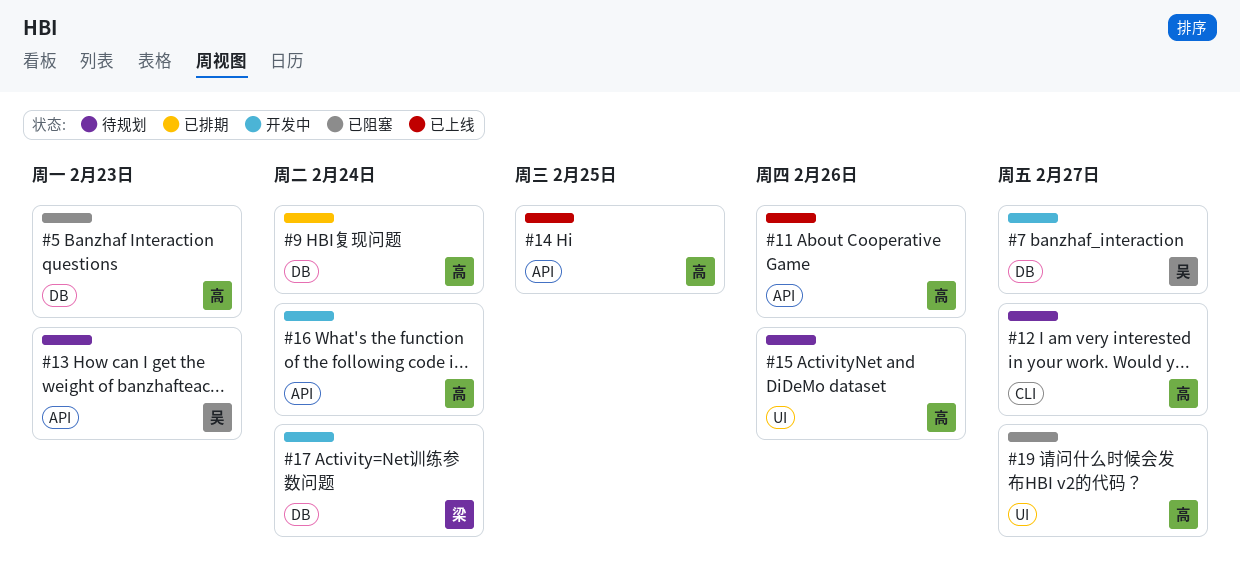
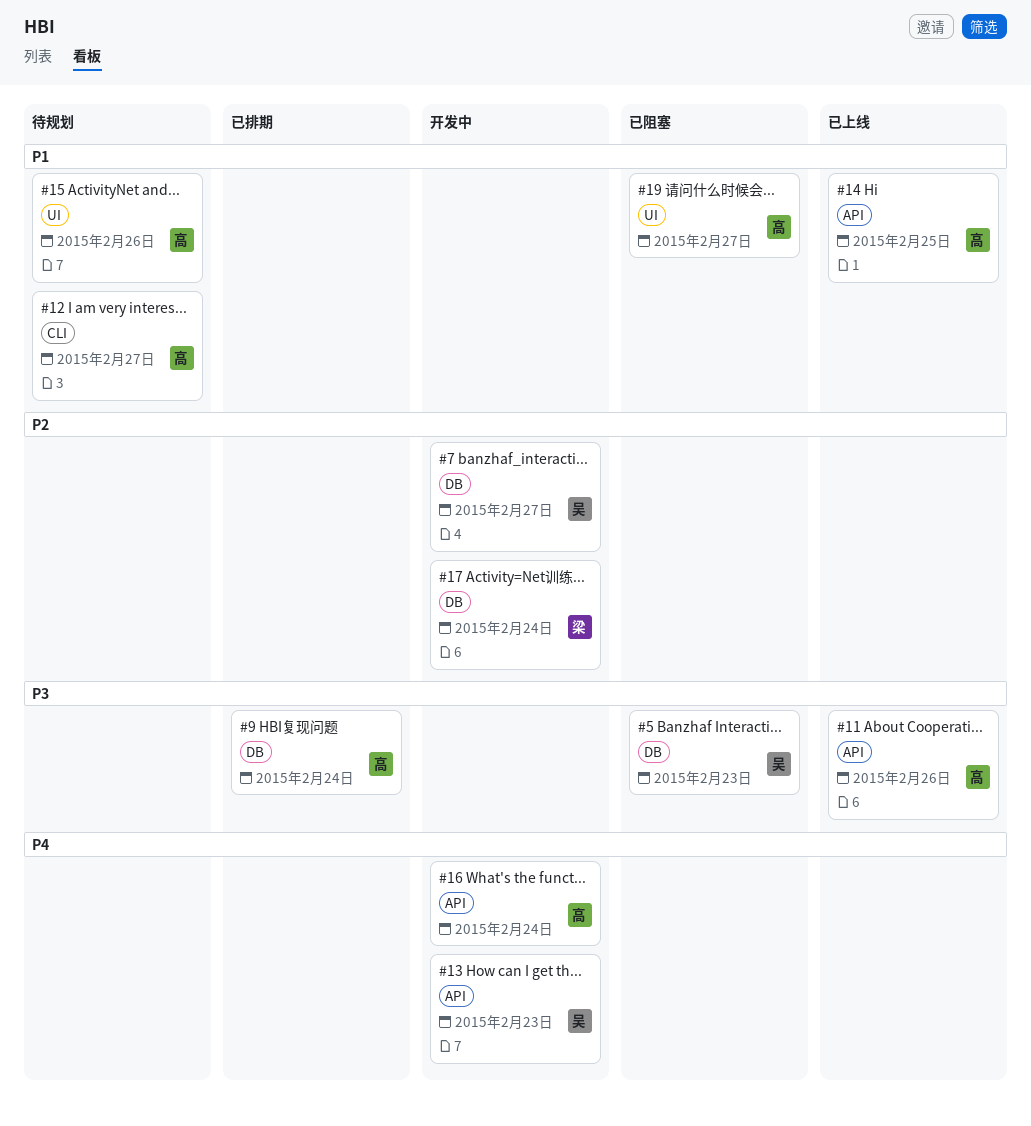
#5, owner: 高 -> 吴
#13, status: 待规划 -> 开发中

